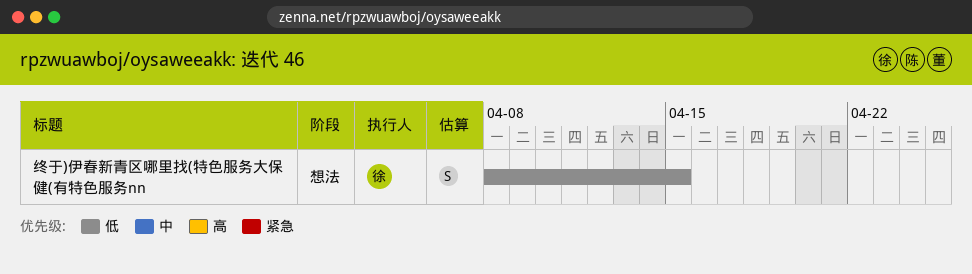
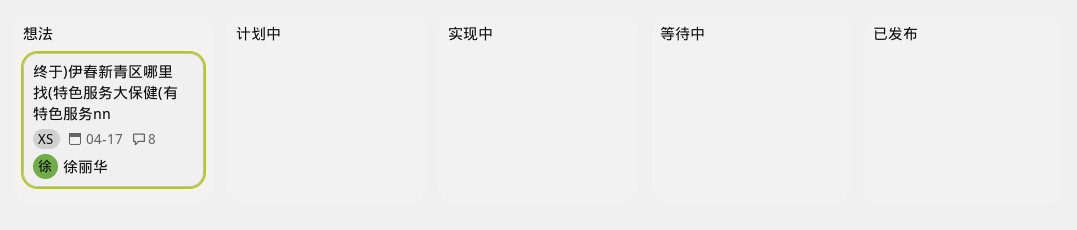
终于)伊春新青区哪里找(特色服务大保健(有特色服务nn, estimate: S -> XS
终于)伊春新青区哪里找(特色服务大保健(有特色服务nn, due: Apr 15 -> Apr 17

